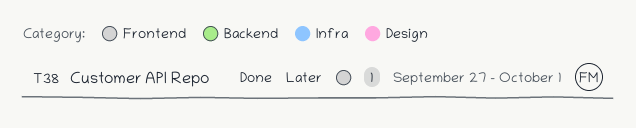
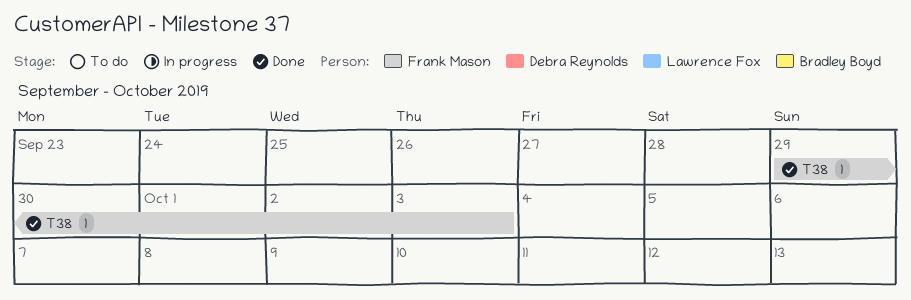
T38, start: Sep 27 -> Sep 29
T38, due: Oct 1 -> Oct 3

